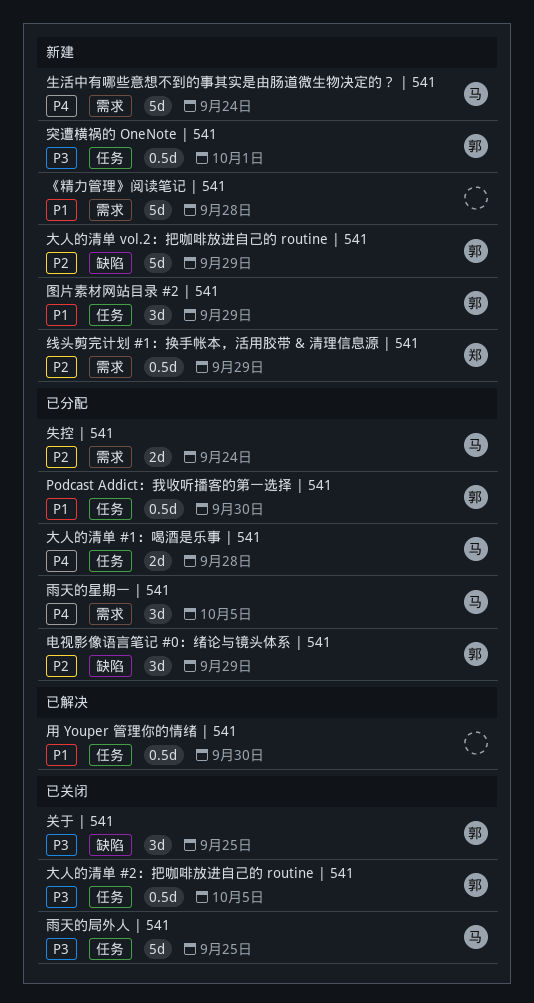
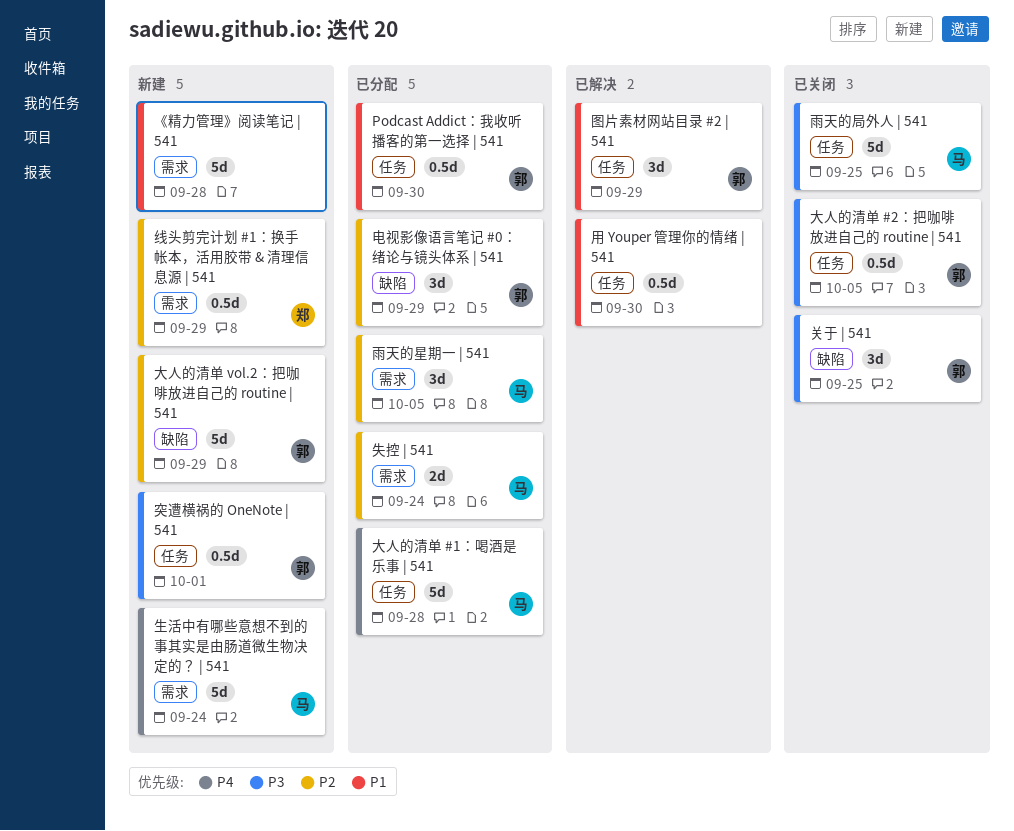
图片素材网站目录 #2 | 541, status: 新建 -> 已解决
大人的清单 #1：喝酒是乐事 | 541, estimate: 2d -> 5d
雨天的星期一 | 541, priority: P4 -> P2

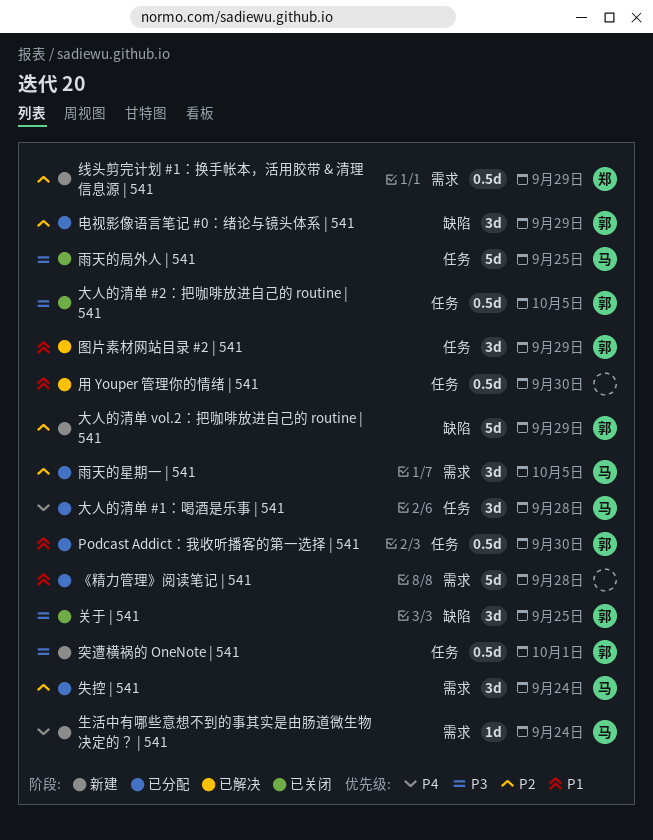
《精力管理》阅读笔记 | 541, status: 新建 -> 已分配
大人的清单 #1：喝酒是乐事 | 541, estimate: 5d -> 3d
失控 | 541, estimate: 2d -> 3d
生活中有哪些意想不到的事其实是由肠道微生物决定的？ | 541, estimate: 5d -> 1d

